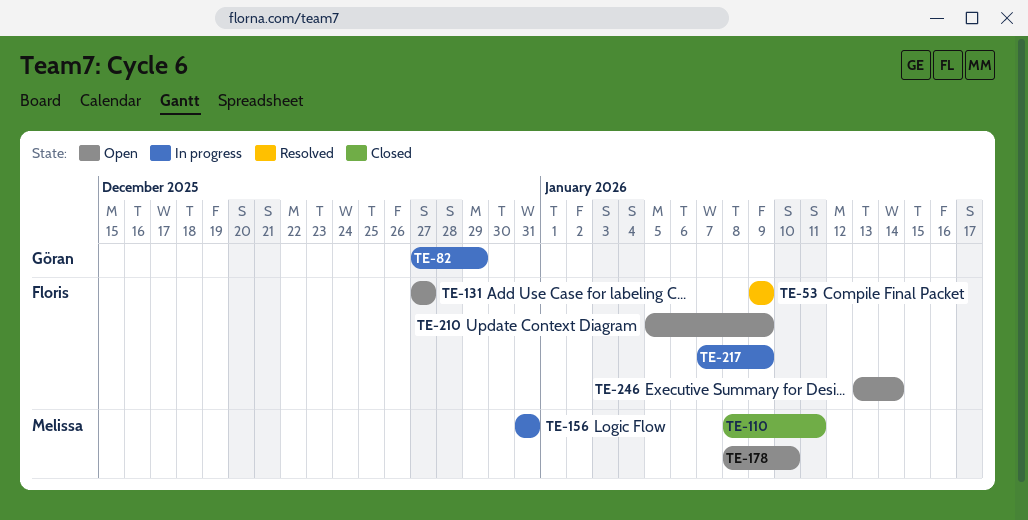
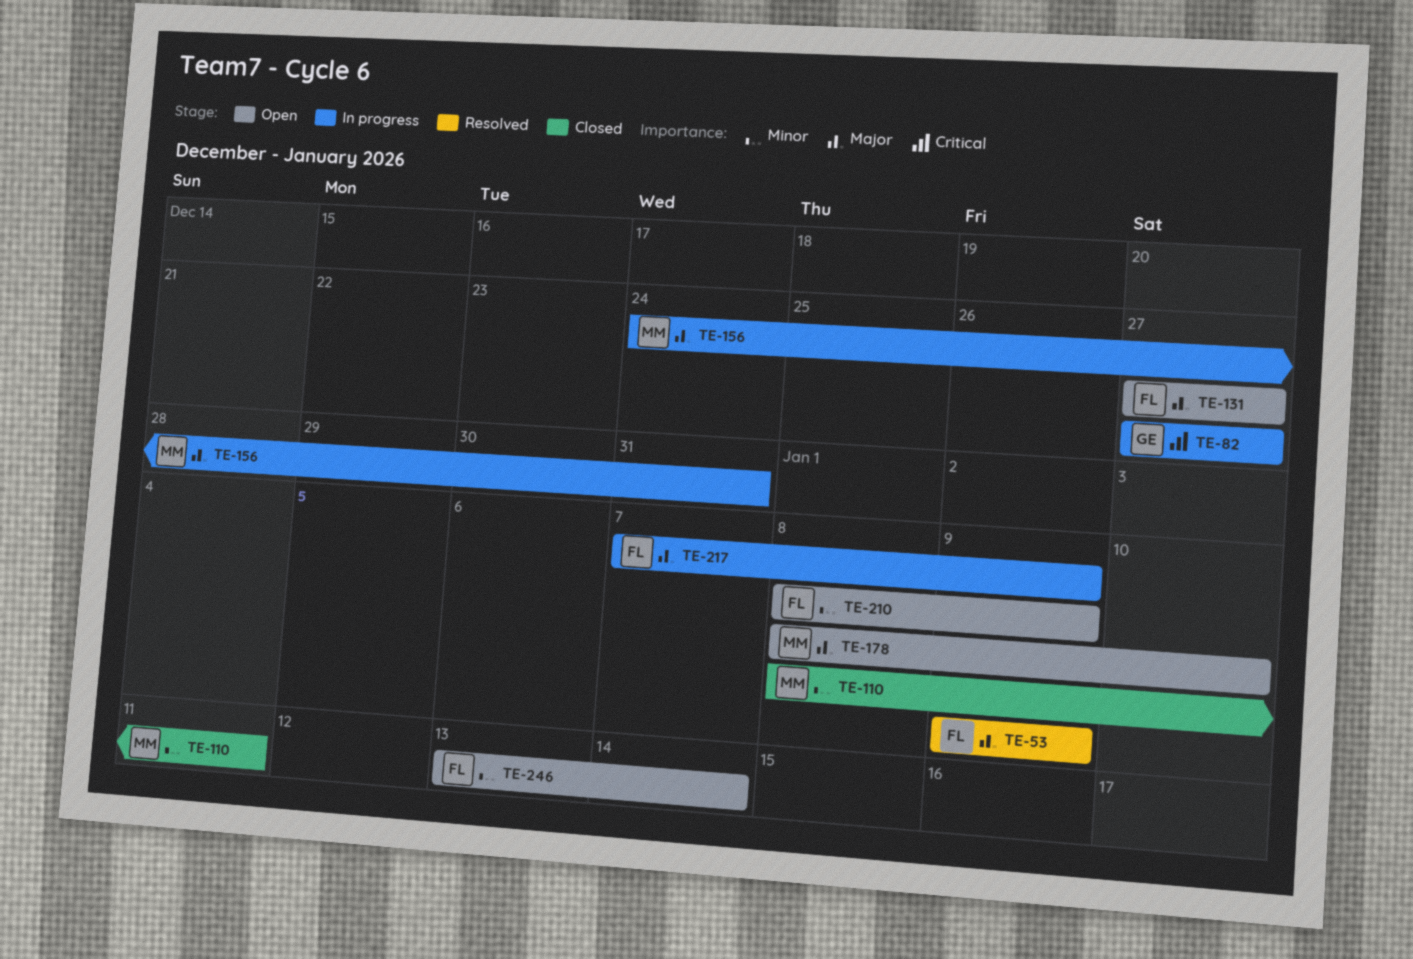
TE-82, due: Dec 29 -> Dec 27
TE-156, start: Dec 31 -> Dec 24
TE-210, start: Jan 5 -> Jan 8

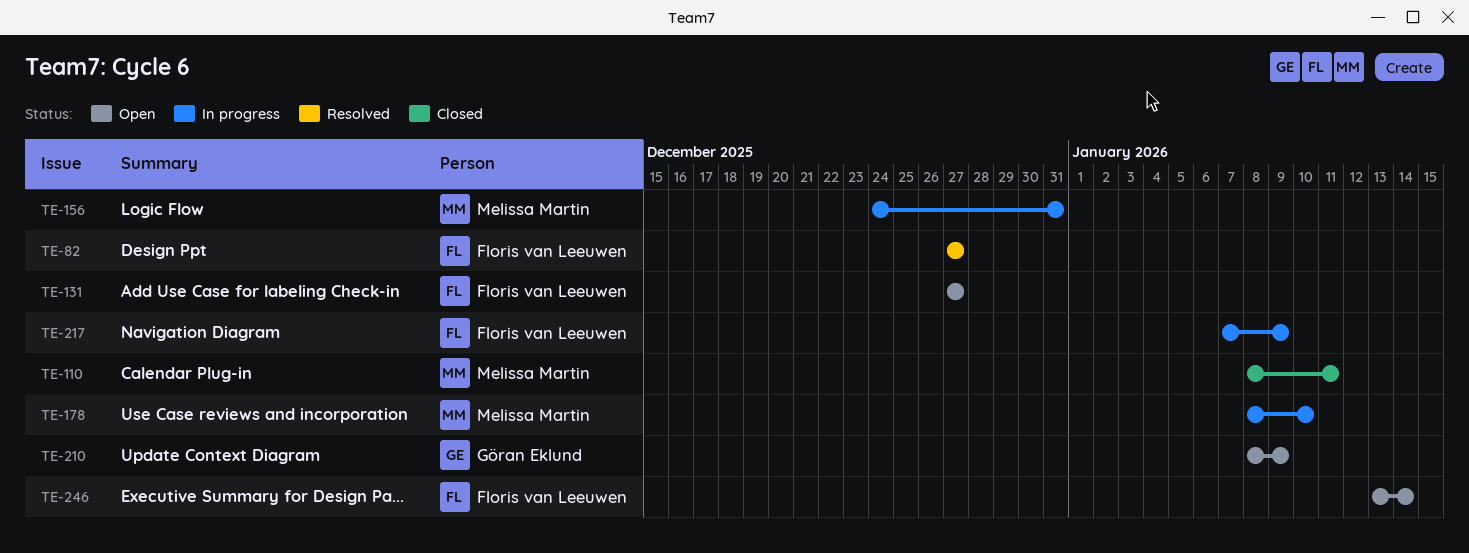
TE-53: present -> none
TE-82, status: In progress -> Resolved
TE-82, owner: Göran Eklund -> Floris van Leeuwen
TE-178, status: Open -> In progress
TE-210, owner: Floris van Leeuwen -> Göran Eklund

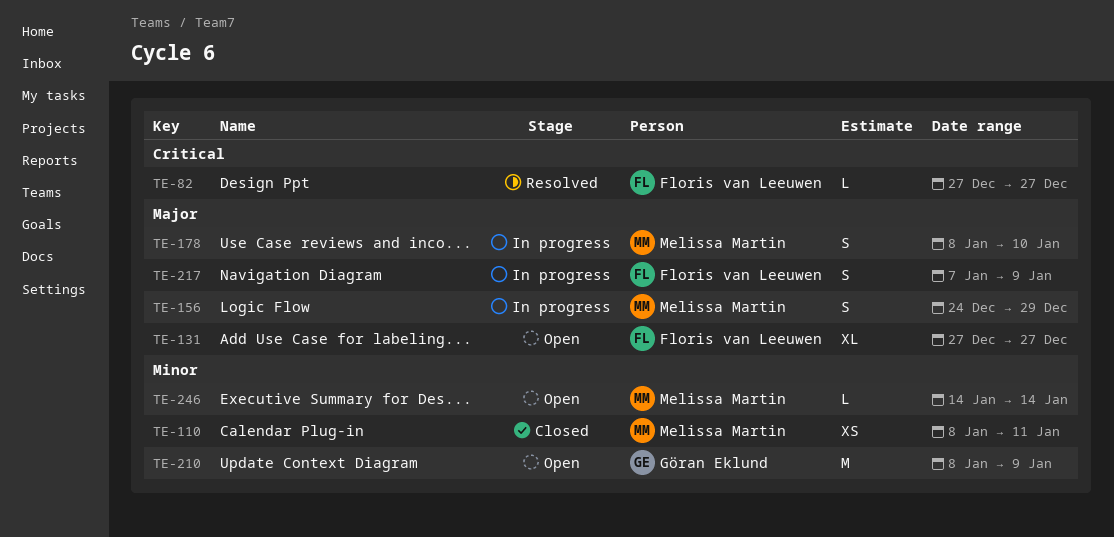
TE-156, due: Dec 31 -> Dec 29
TE-246, owner: Floris van Leeuwen -> Melissa Martin
TE-246, start: Jan 13 -> Jan 14

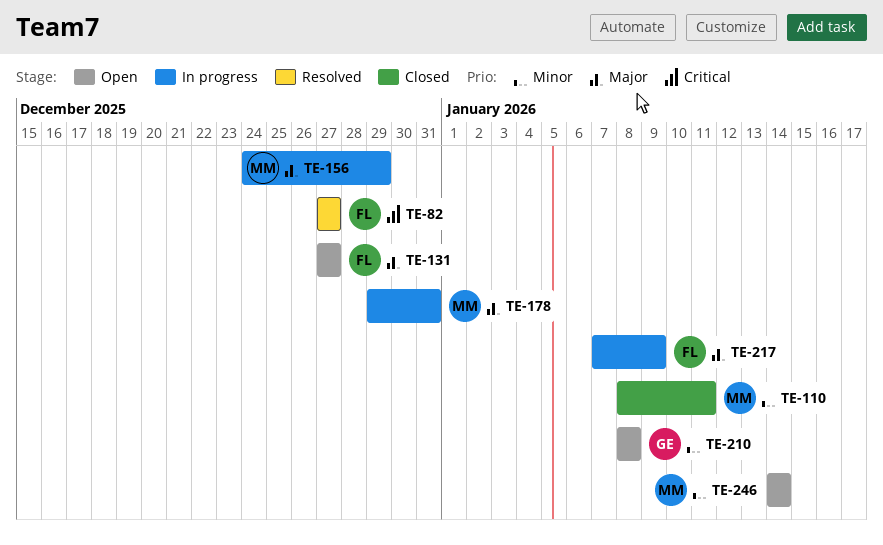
TE-178, start: Jan 8 -> Dec 29
TE-178, due: Jan 10 -> Dec 31
TE-210, due: Jan 9 -> Jan 8

